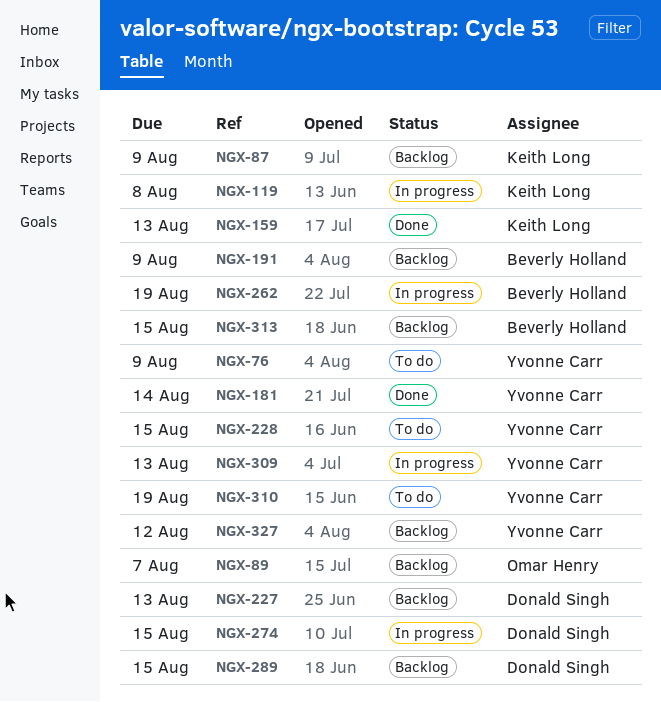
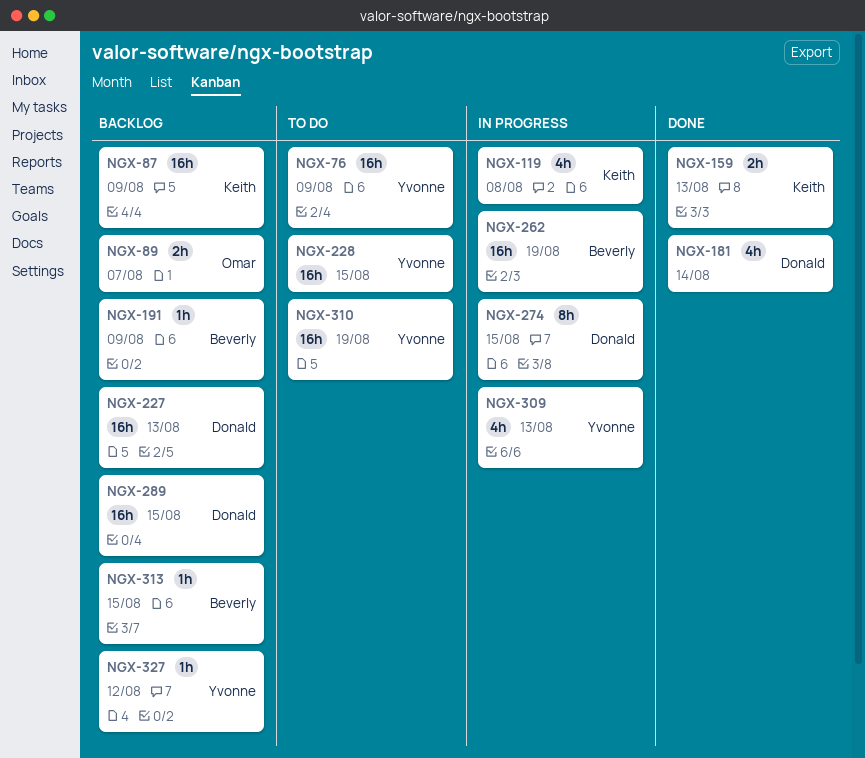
NGX-181, owner: Yvonne Carr -> Donald Singh

